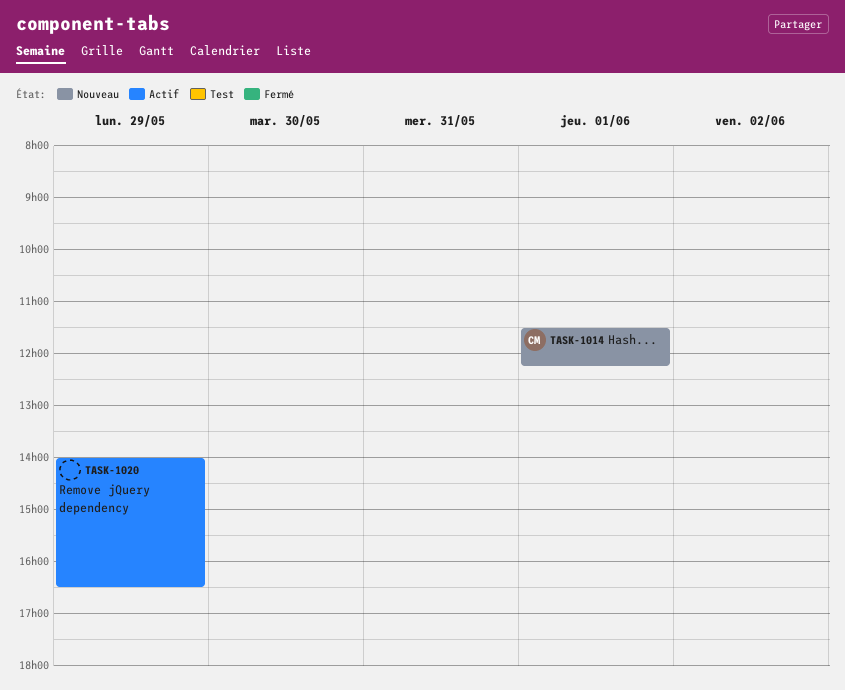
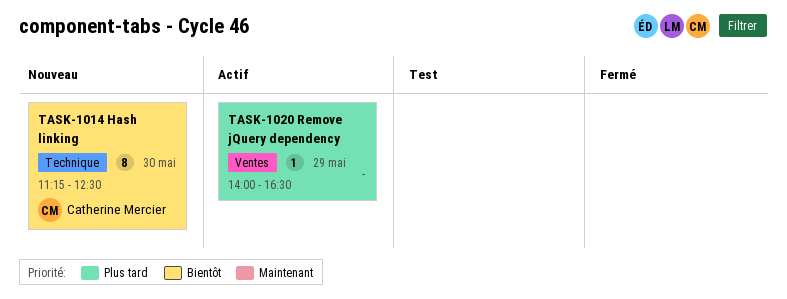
TASK-1014, day: Jun 1 -> May 30
TASK-1014, begins: 11:30 -> 11:15
TASK-1014, ends: 12:15 -> 12:30

